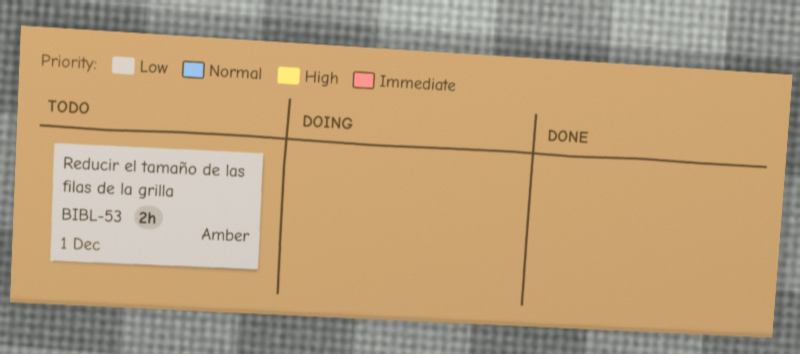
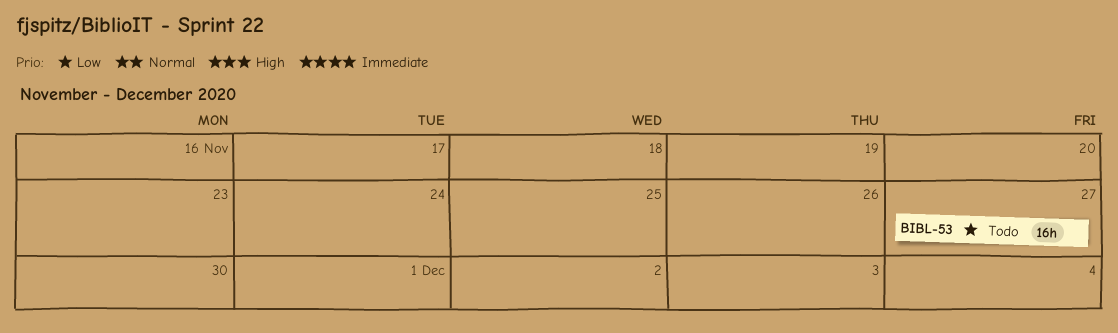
BIBL-53, estimate: 2h -> 16h
BIBL-53, due: Dec 1 -> Nov 27

